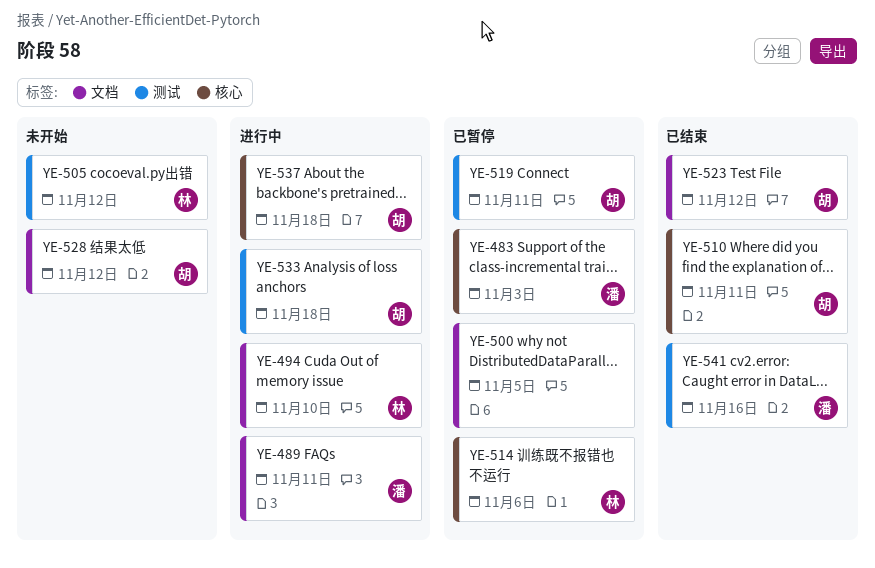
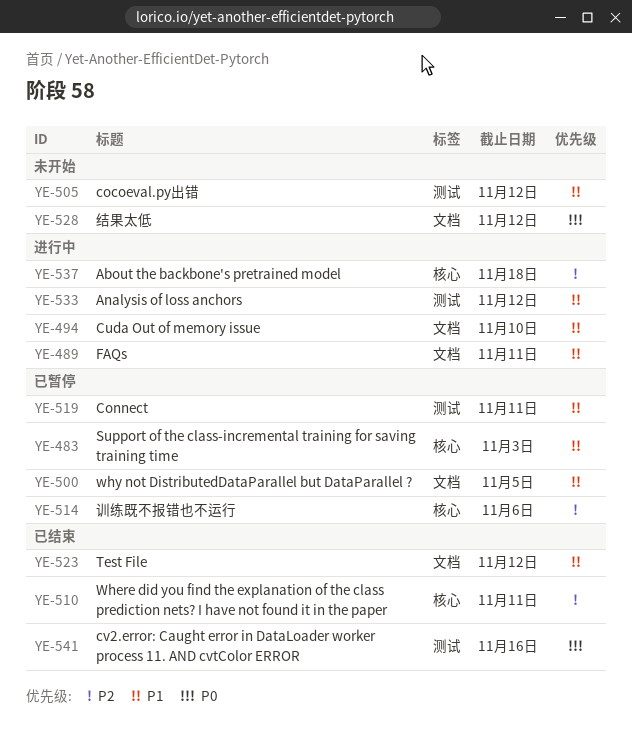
YE-533, due: Nov 18 -> Nov 12

